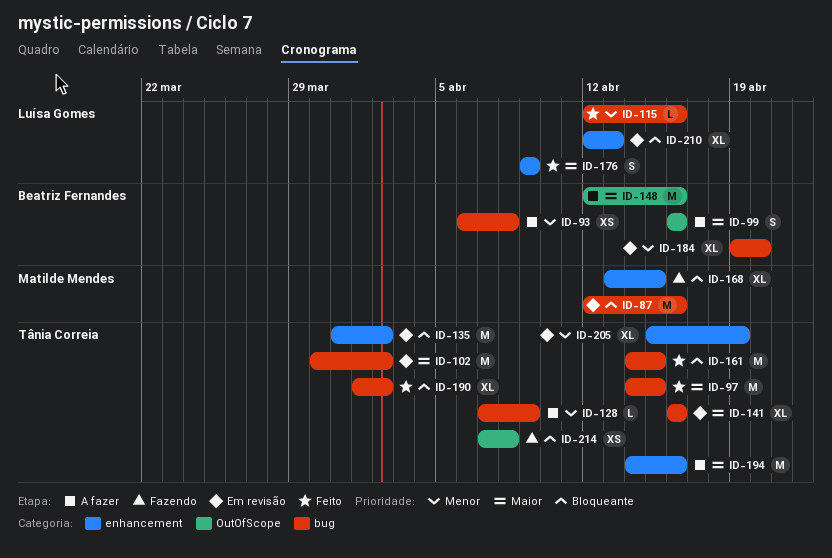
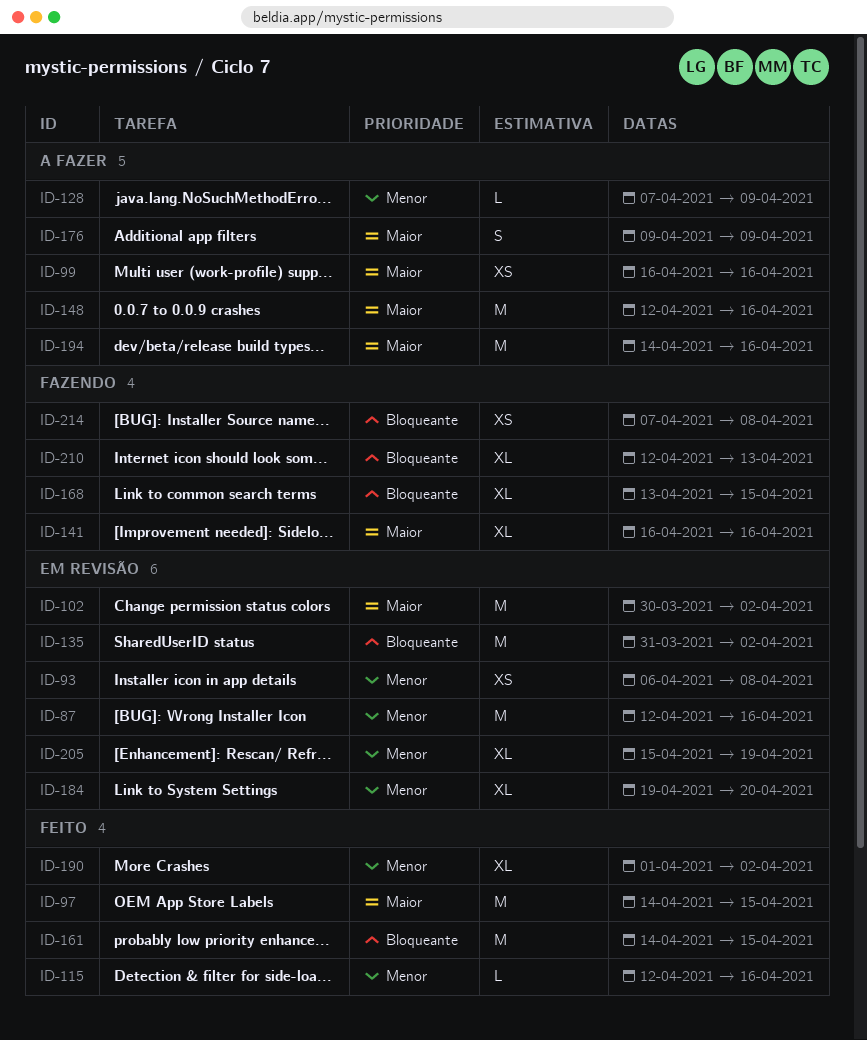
ID-87, priority: Bloqueante -> Menor
ID-93, status: A fazer -> Em revisão
ID-99, estimate: S -> XS
ID-141, status: Em revisão -> Fazendo
ID-176, status: Feito -> A fazer
ID-190, priority: Bloqueante -> Menor
ID-210, status: Em revisão -> Fazendo

